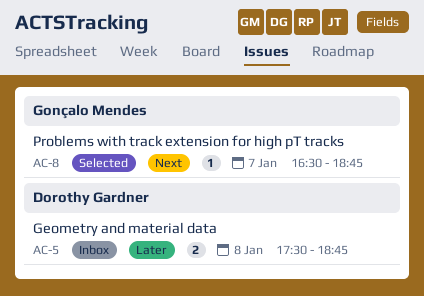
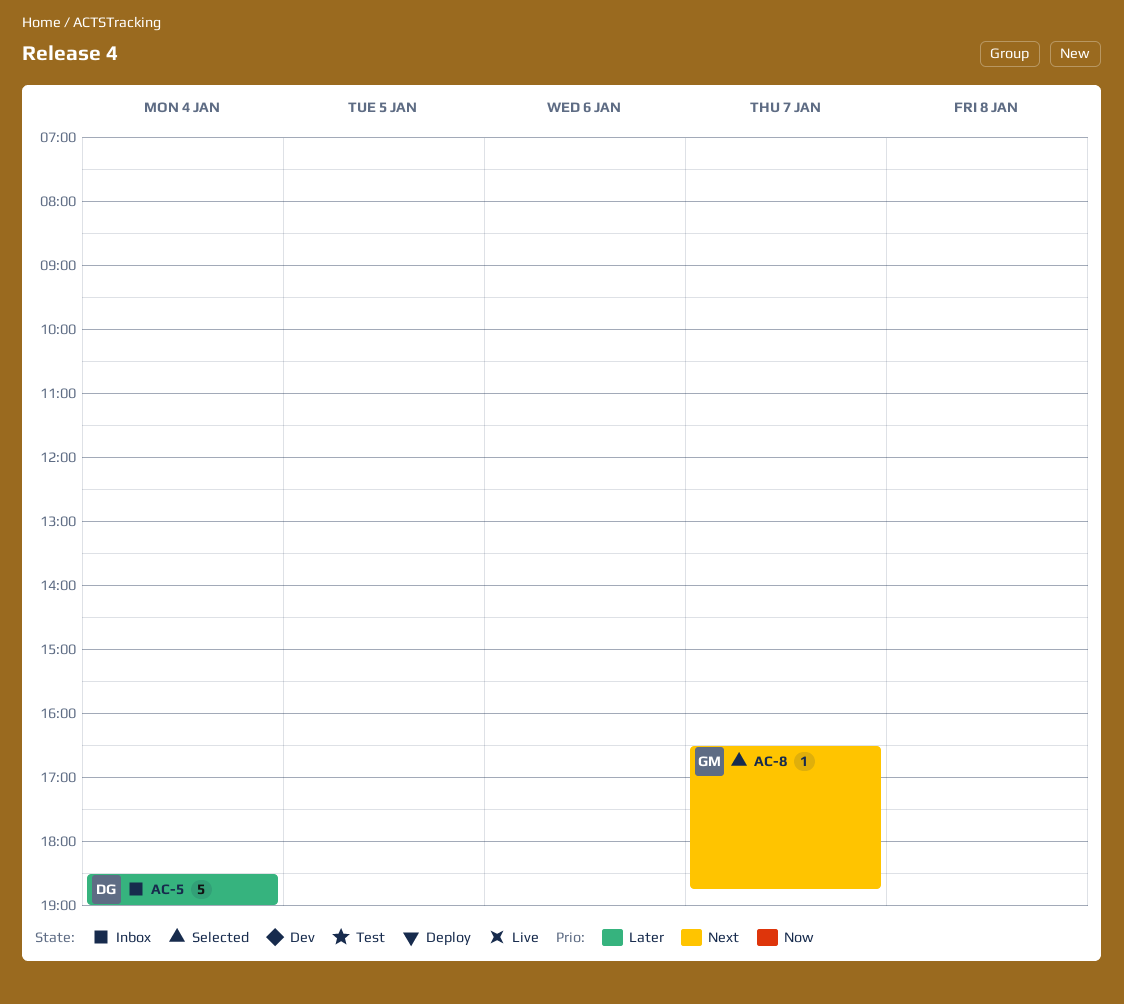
AC-5, estimate: 2 -> 5
AC-5, day: Jan 8 -> Jan 4
AC-5, begins: 17:30 -> 18:30
AC-5, ends: 18:45 -> 19:00

